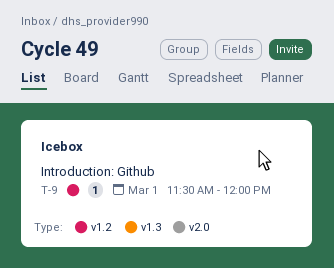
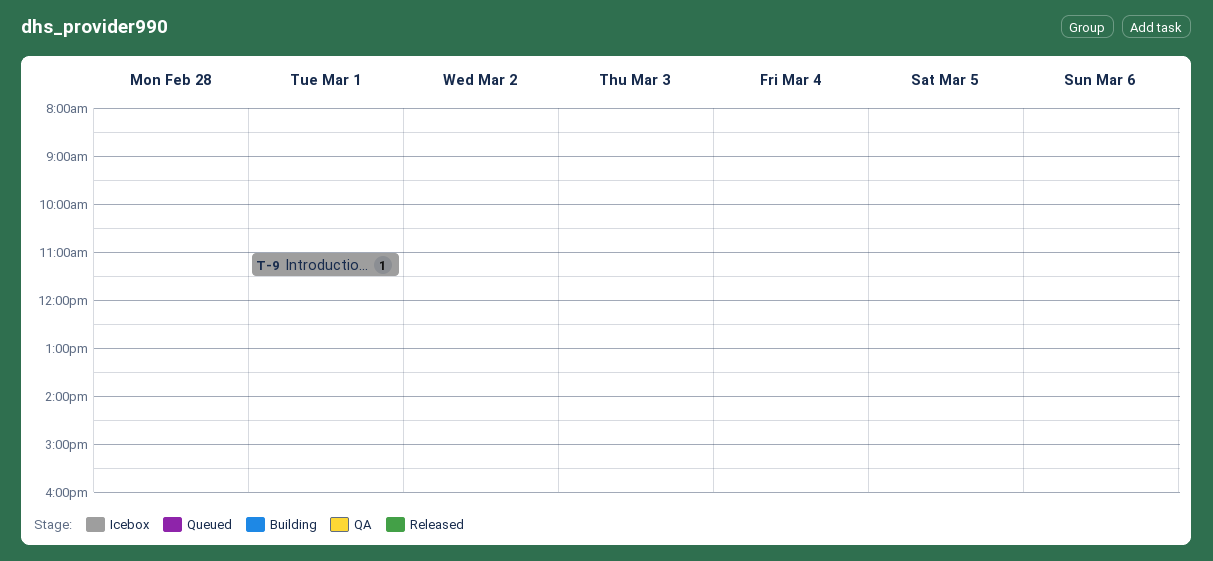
T-9, begins: 11:30 -> 11:00
T-9, ends: 12:00 -> 11:30

